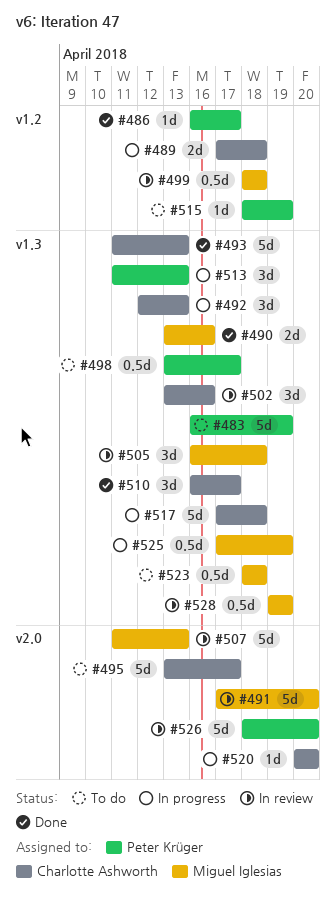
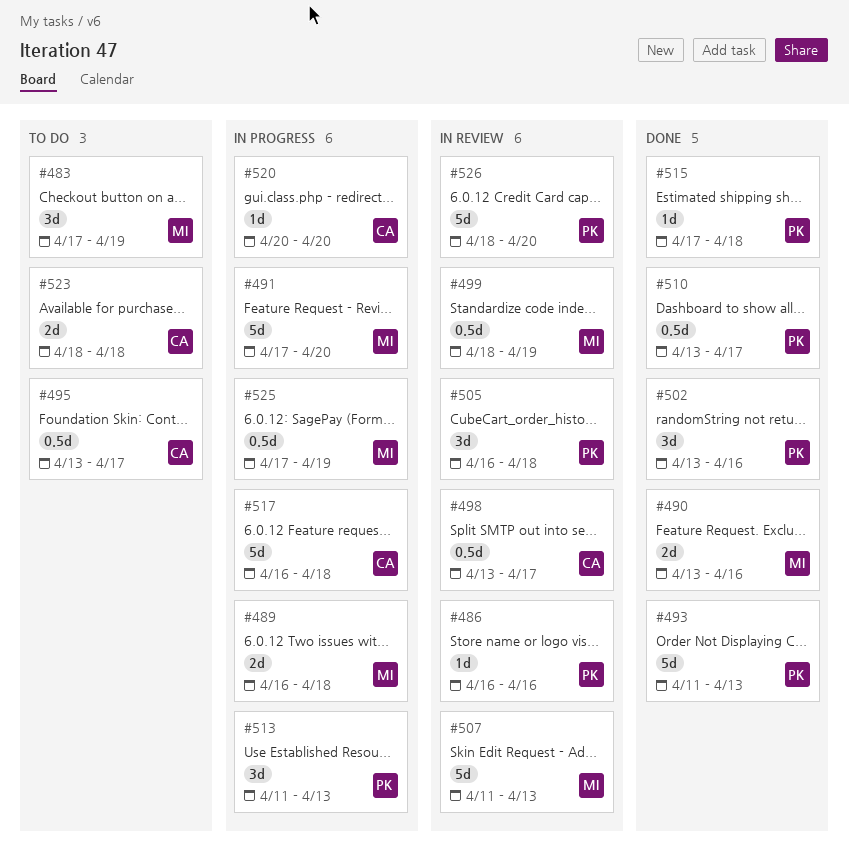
#483, owner: Peter Krüger -> Miguel Iglesias
#483, estimate: 5d -> 3d
#483, start: Apr 16 -> Apr 17
#486, status: Done -> In review
#486, due: Apr 17 -> Apr 16
#489, owner: Charlotte Ashworth -> Miguel Iglesias
#489, start: Apr 17 -> Apr 16
#491, status: In review -> In progress
#492: present -> none
#493, owner: Charlotte Ashworth -> Peter Krüger
#495, estimate: 5d -> 0.5d
#498, status: To do -> In review
#498, owner: Peter Krüger -> Charlotte Ashworth
#499, due: Apr 18 -> Apr 19
#502, status: In review -> Done
#502, owner: Charlotte Ashworth -> Peter Krüger
#505, owner: Miguel Iglesias -> Peter Krüger
#510, owner: Charlotte Ashworth -> Peter Krüger
#510, estimate: 3d -> 0.5d
#510, start: Apr 16 -> Apr 13
#515, status: To do -> Done
#515, start: Apr 18 -> Apr 17
#515, due: Apr 19 -> Apr 18
#517, start: Apr 17 -> Apr 16
#523, owner: Miguel Iglesias -> Charlotte Ashworth
#523, estimate: 0.5d -> 2d
#528: present -> none

